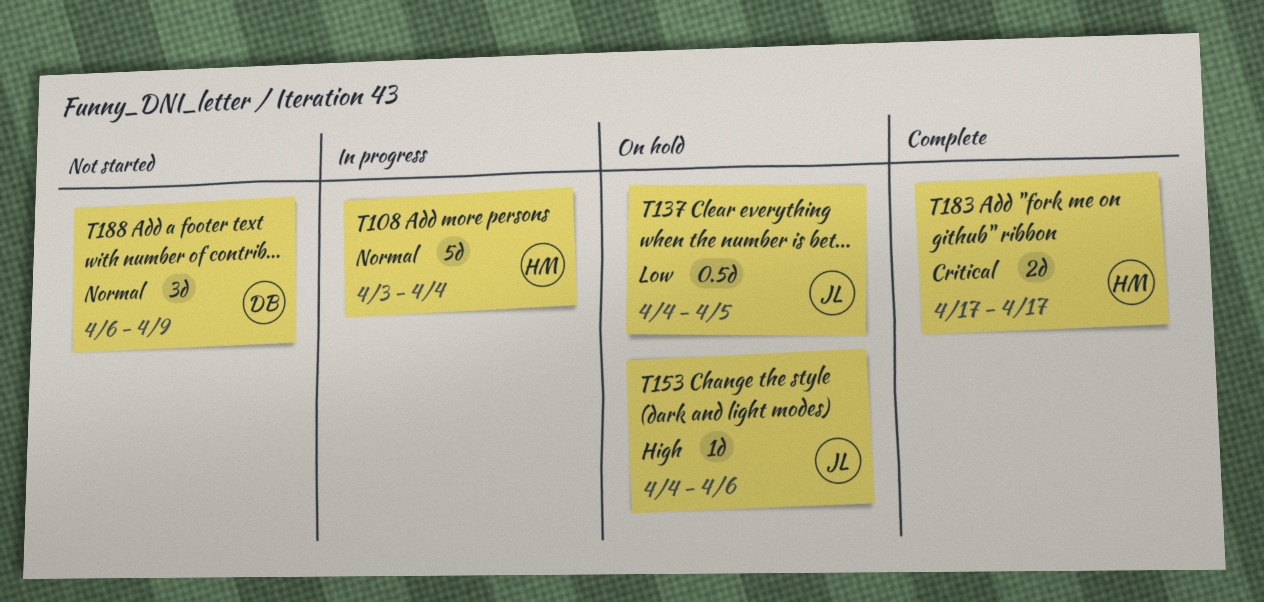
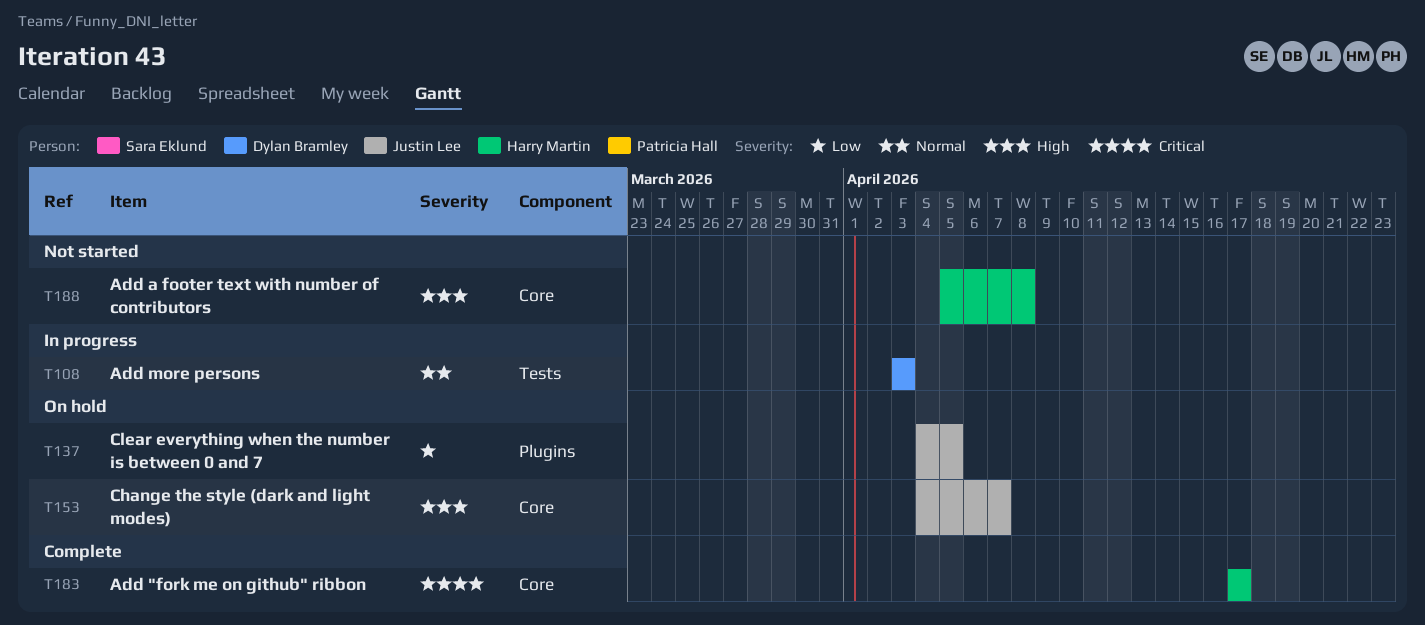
T108, owner: Harry Martin -> Dylan Bramley
T108, due: Apr 4 -> Apr 3
T153, due: Apr 6 -> Apr 7
T188, owner: Dylan Bramley -> Harry Martin
T188, priority: Normal -> High
T188, start: Apr 6 -> Apr 5
T188, due: Apr 9 -> Apr 8

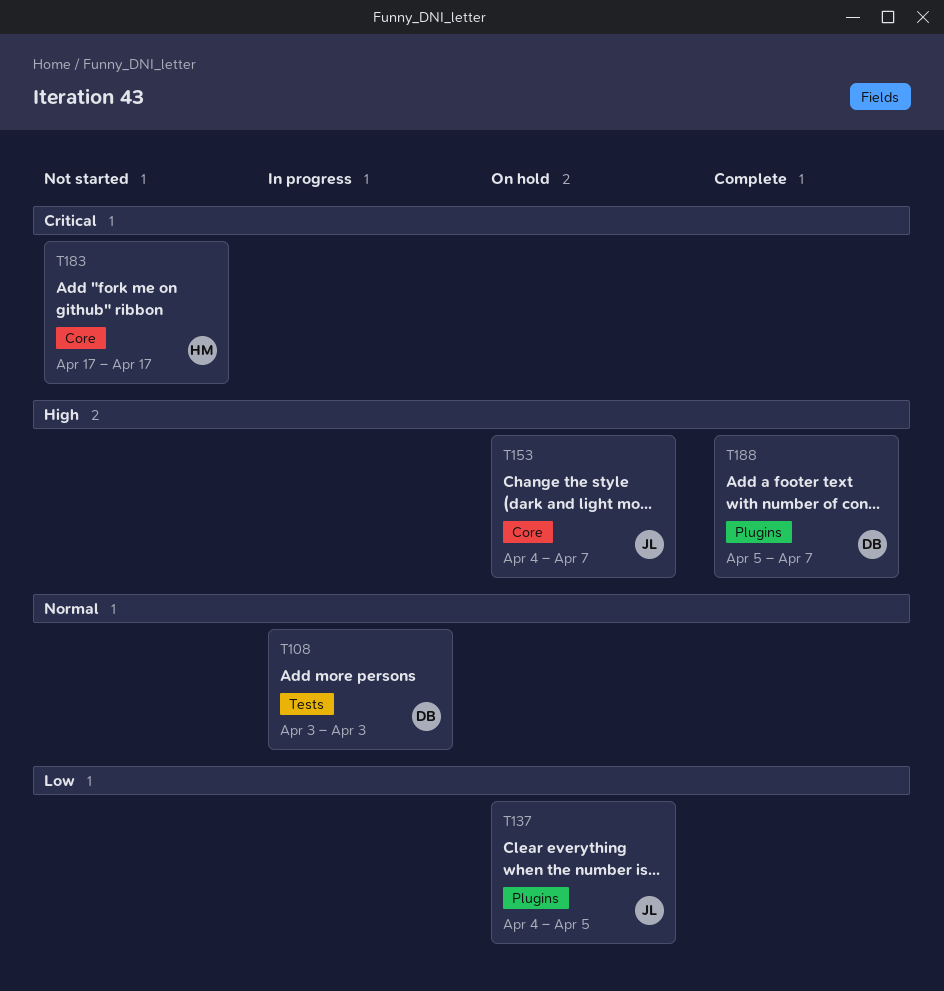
T183, status: Complete -> Not started
T188, status: Not started -> Complete
T188, owner: Harry Martin -> Dylan Bramley
T188, label: Core -> Plugins
T188, due: Apr 8 -> Apr 7

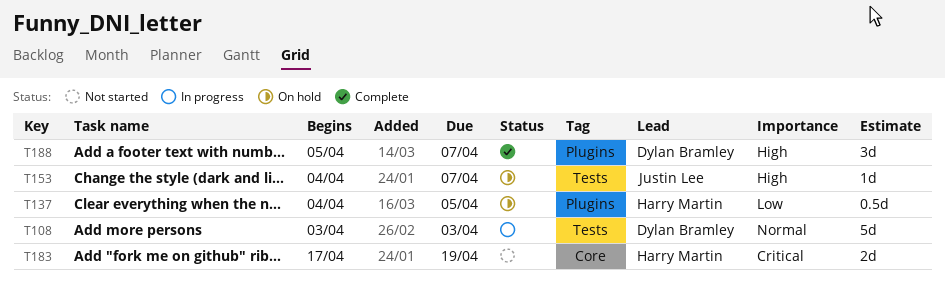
T137, owner: Justin Lee -> Harry Martin
T153, label: Core -> Tests
T183, due: Apr 17 -> Apr 19

